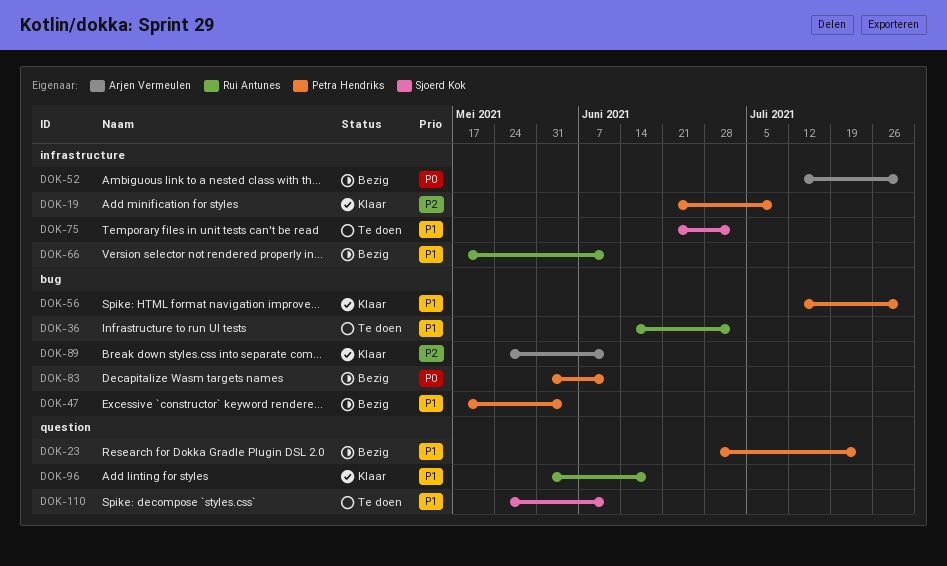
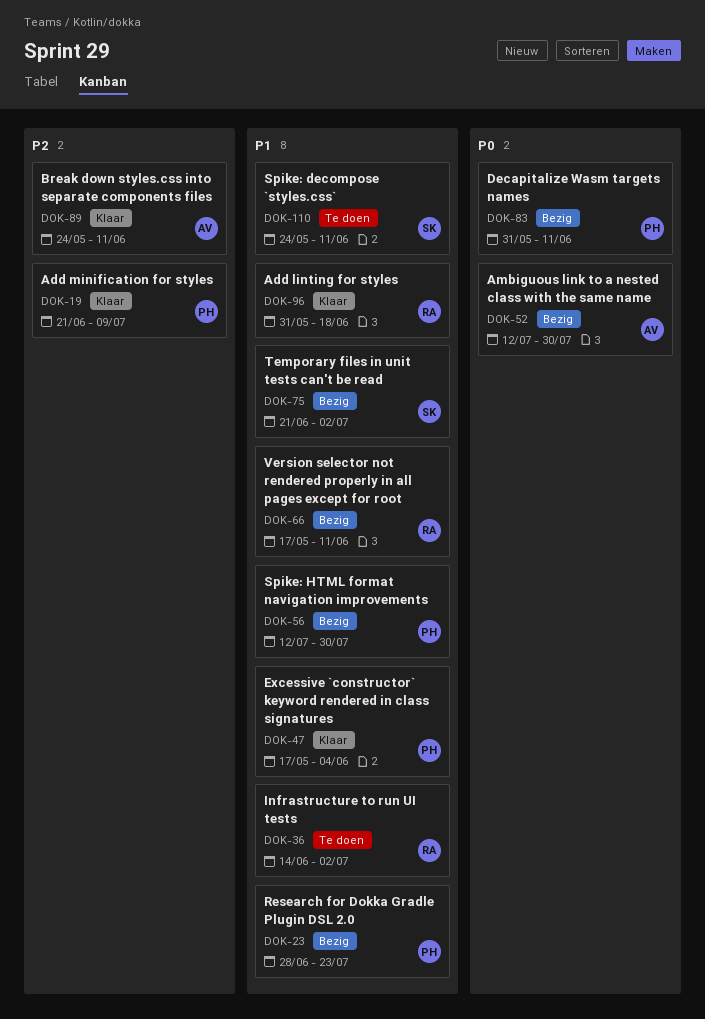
DOK-47, status: Bezig -> Klaar
DOK-56, status: Klaar -> Bezig
DOK-75, status: Te doen -> Bezig

